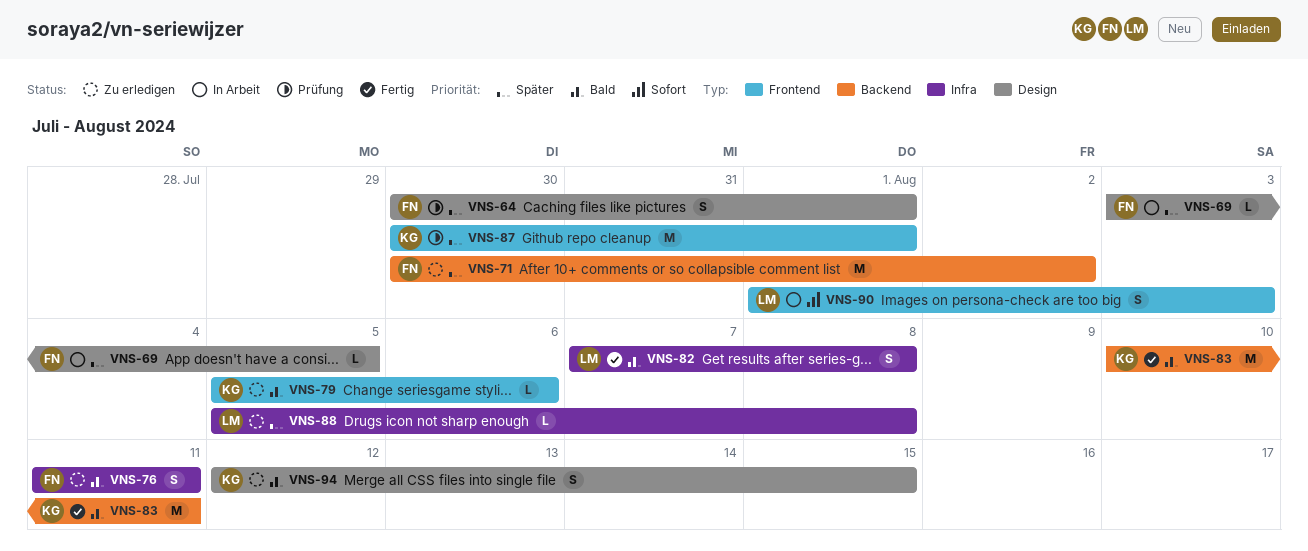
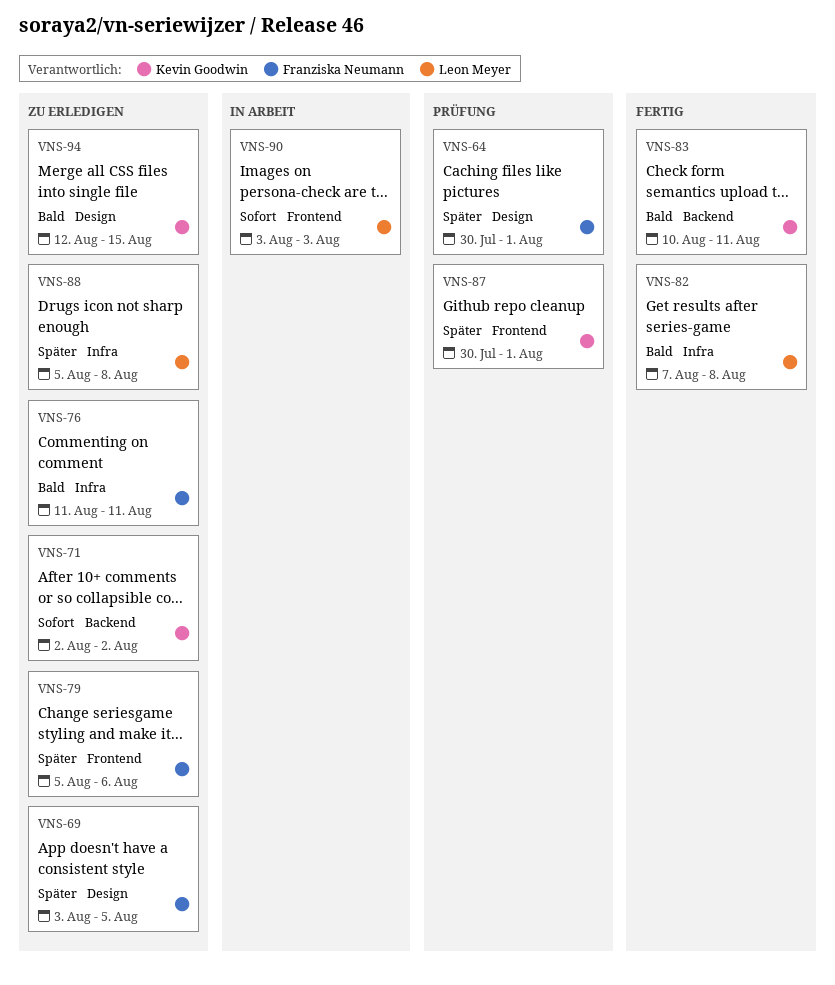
VNS-69, status: In Arbeit -> Zu erledigen
VNS-71, owner: Franziska Neumann -> Kevin Goodwin
VNS-71, priority: Später -> Sofort
VNS-71, start: Jul 30 -> Aug 2
VNS-79, owner: Kevin Goodwin -> Franziska Neumann
VNS-79, priority: Bald -> Später
VNS-90, start: Aug 1 -> Aug 3

